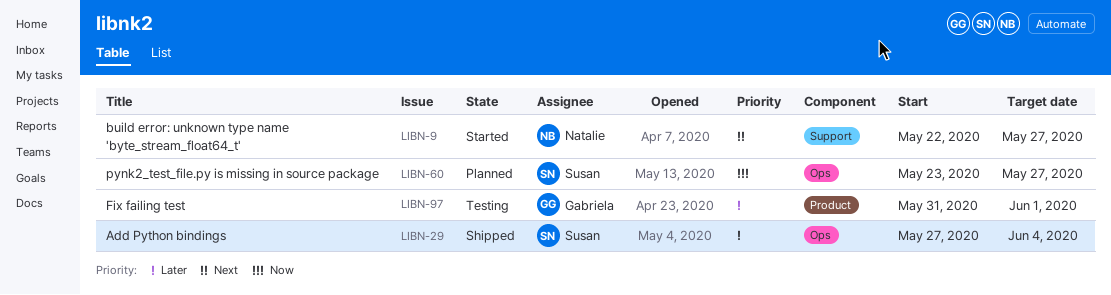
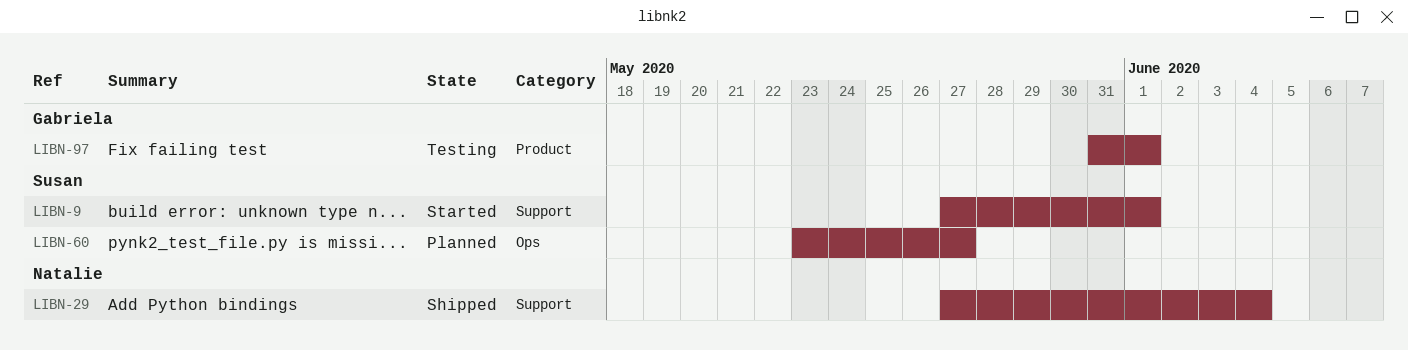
LIBN-9, owner: Natalie -> Susan
LIBN-9, start: May 22 -> May 27
LIBN-9, due: May 27 -> Jun 1
LIBN-29, owner: Susan -> Natalie
LIBN-29, label: Ops -> Support

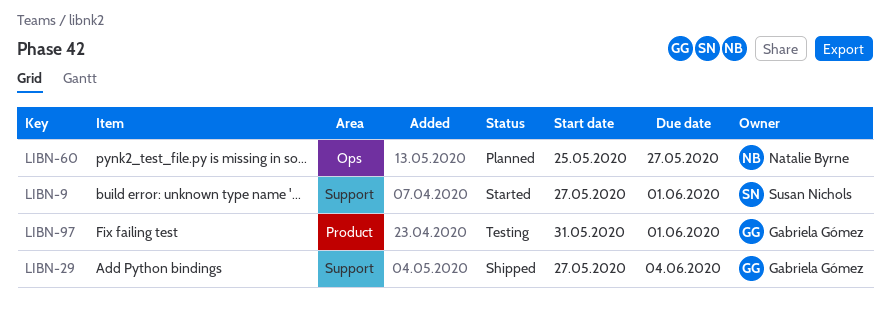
LIBN-29, owner: Natalie Byrne -> Gabriela Gómez
LIBN-60, owner: Susan Nichols -> Natalie Byrne
LIBN-60, start: May 23 -> May 25

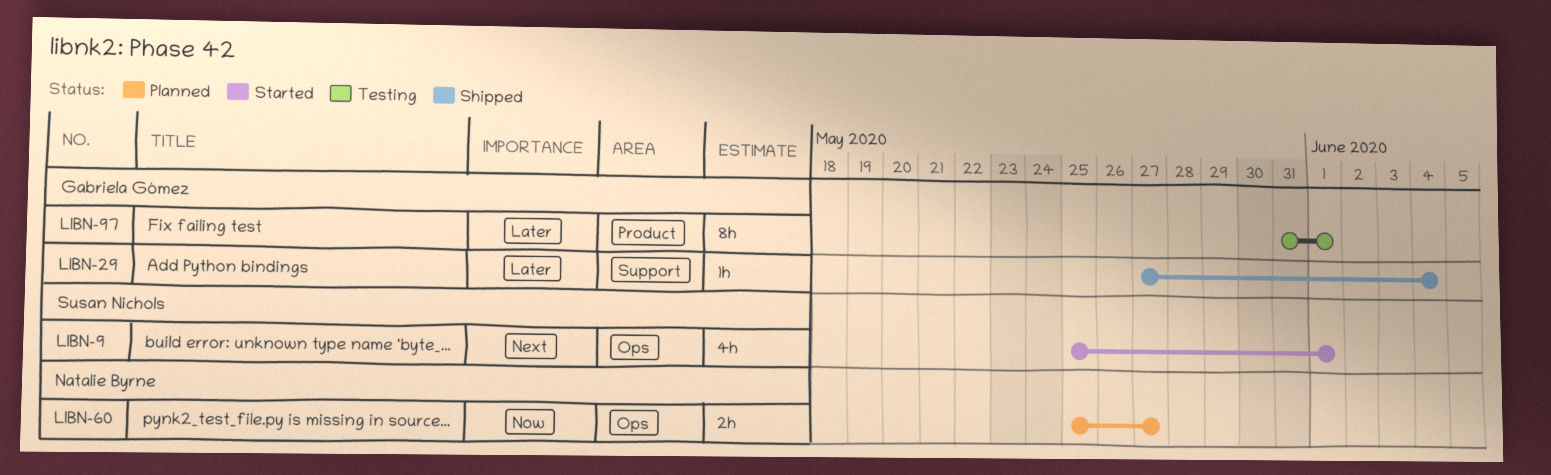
LIBN-9, label: Support -> Ops
LIBN-9, start: May 27 -> May 25

